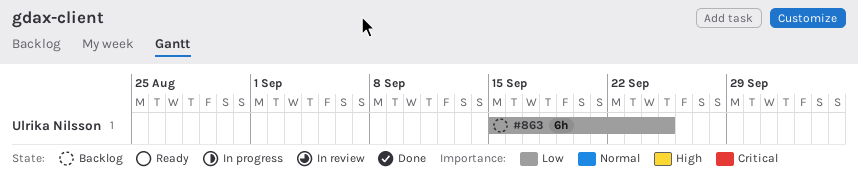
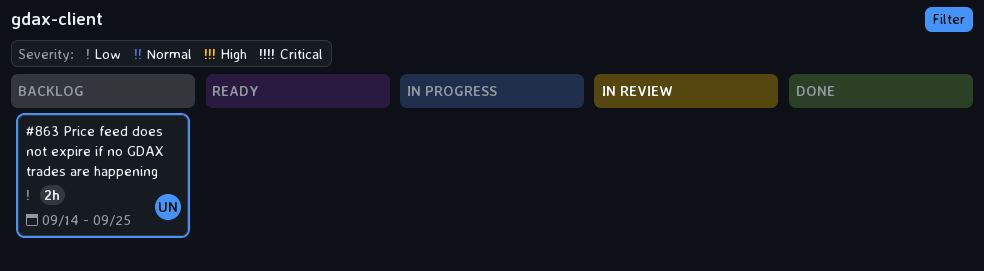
#863, estimate: 6h -> 2h
#863, start: Sep 15 -> Sep 14

